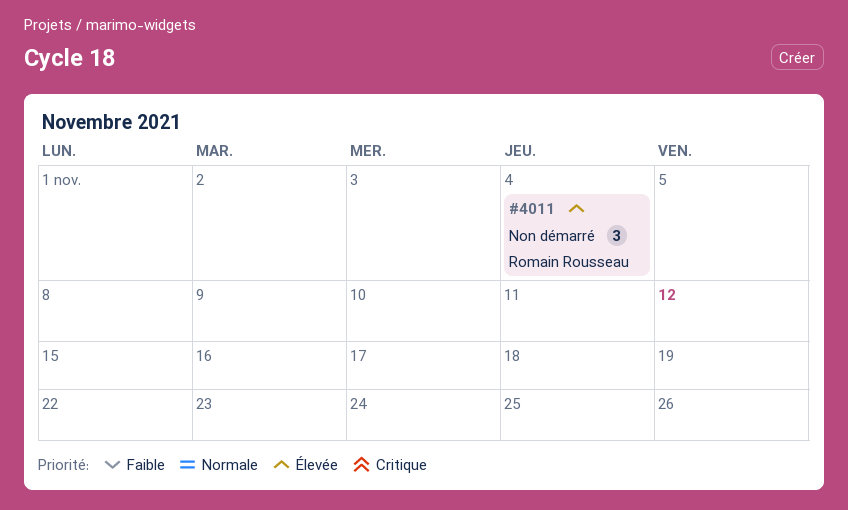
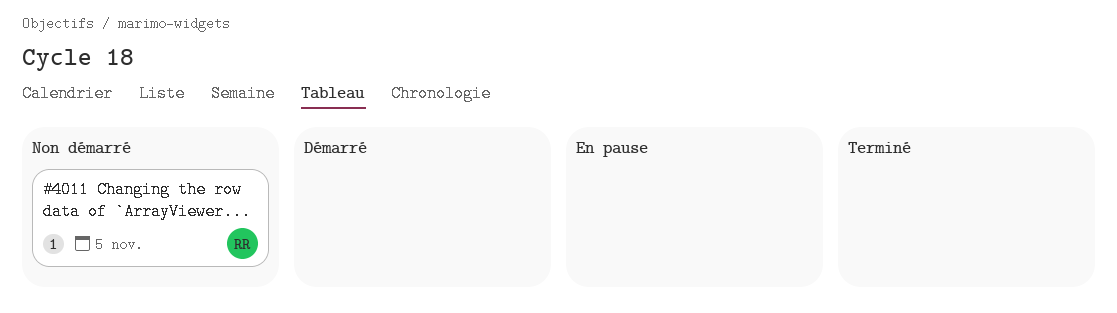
#4011, estimate: 3 -> 1
#4011, due: Nov 4 -> Nov 5

